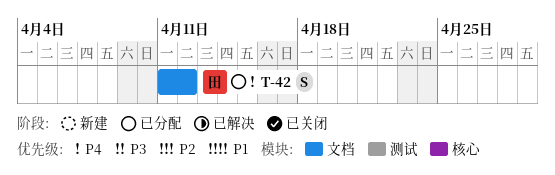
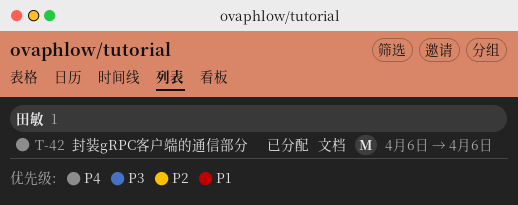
T-42, estimate: S -> M
T-42, start: Apr 11 -> Apr 6
T-42, due: Apr 12 -> Apr 6

